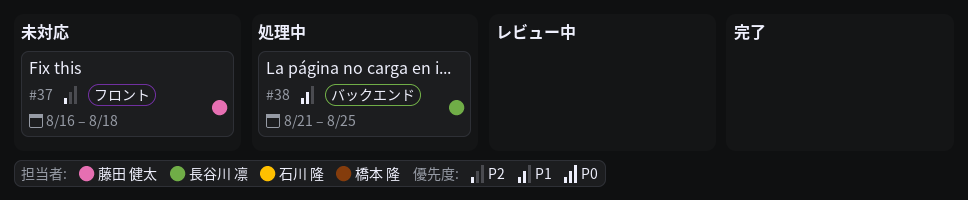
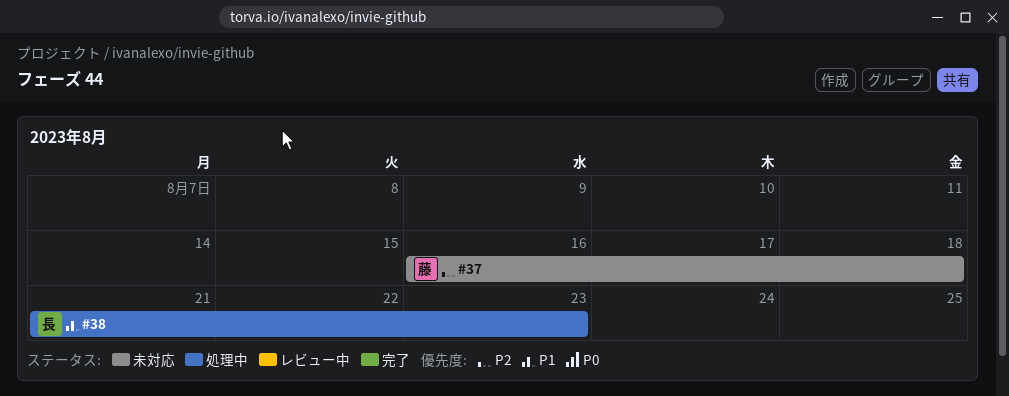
#38, due: Aug 25 -> Aug 23

